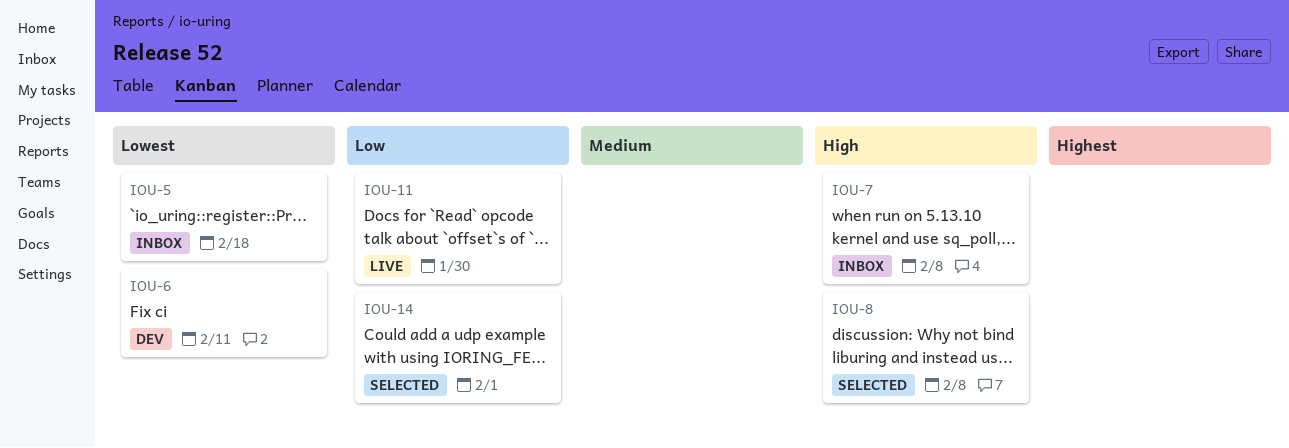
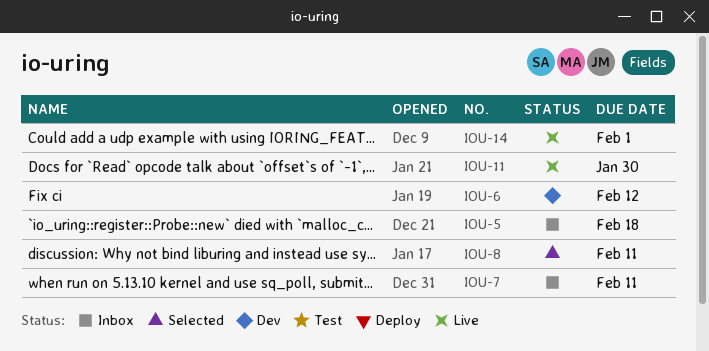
IOU-6, due: Feb 11 -> Feb 12
IOU-7, due: Feb 8 -> Feb 11
IOU-8, due: Feb 8 -> Feb 11
IOU-14, status: Selected -> Live

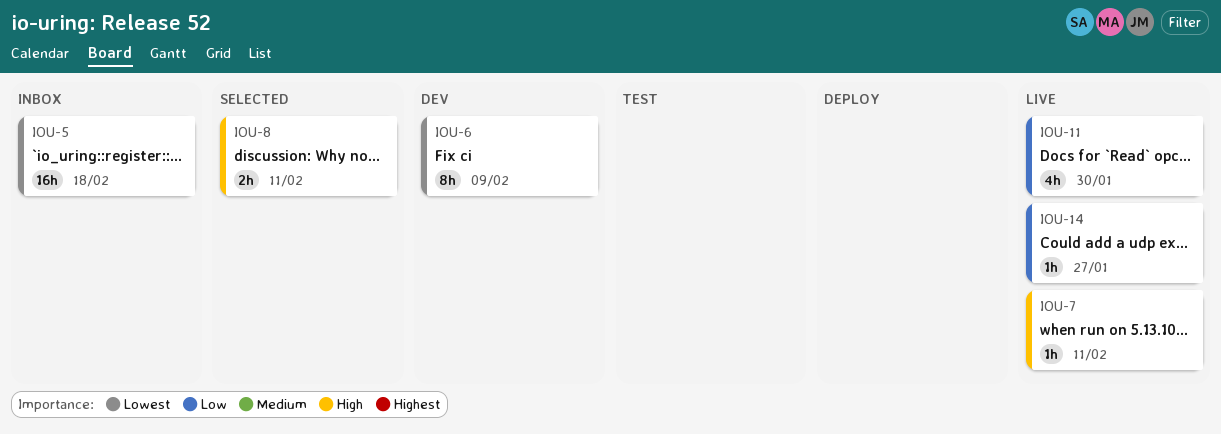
IOU-6, due: Feb 12 -> Feb 9
IOU-7, status: Inbox -> Live
IOU-14, due: Feb 1 -> Jan 27

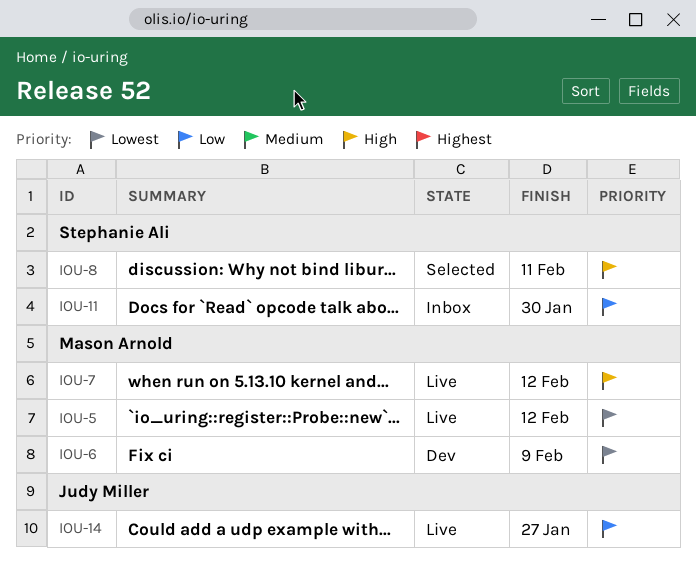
IOU-5, status: Inbox -> Live
IOU-5, due: Feb 18 -> Feb 12
IOU-7, due: Feb 11 -> Feb 12
IOU-11, status: Live -> Inbox

